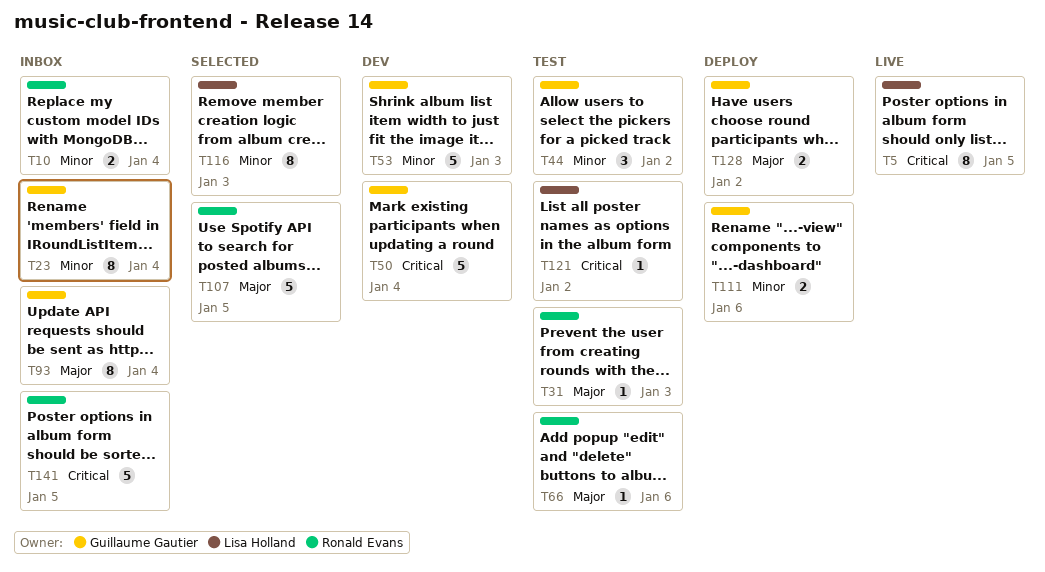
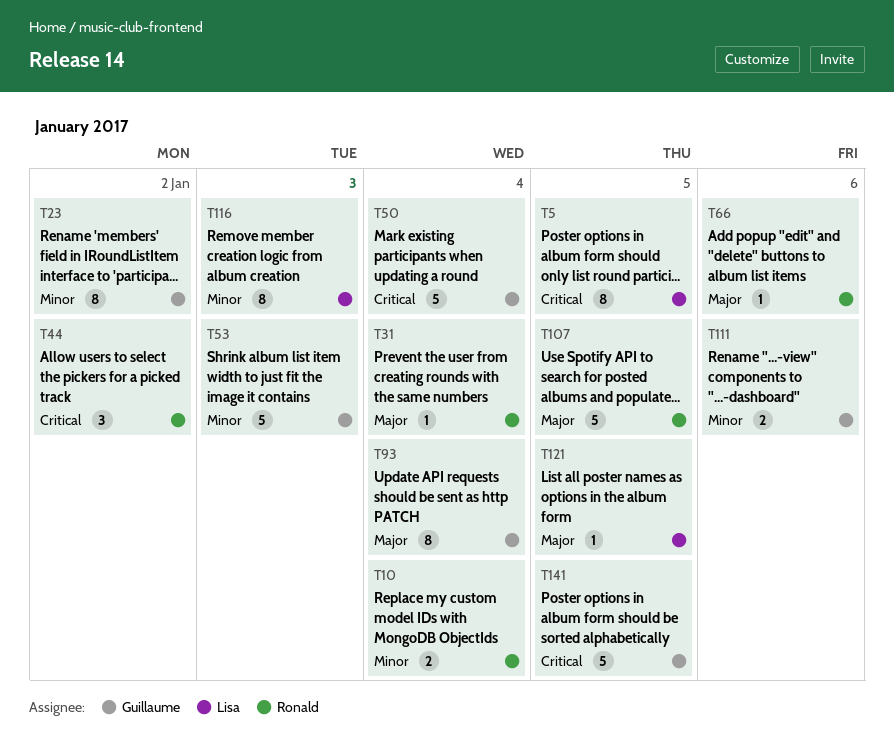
T23, due: Jan 4 -> Jan 2
T31, due: Jan 3 -> Jan 4
T44, owner: Guillaume Gautier -> Ronald Evans
T44, priority: Minor -> Critical
T121, priority: Critical -> Major
T121, due: Jan 2 -> Jan 5
T128: present -> none
T141, owner: Ronald Evans -> Guillaume Gautier

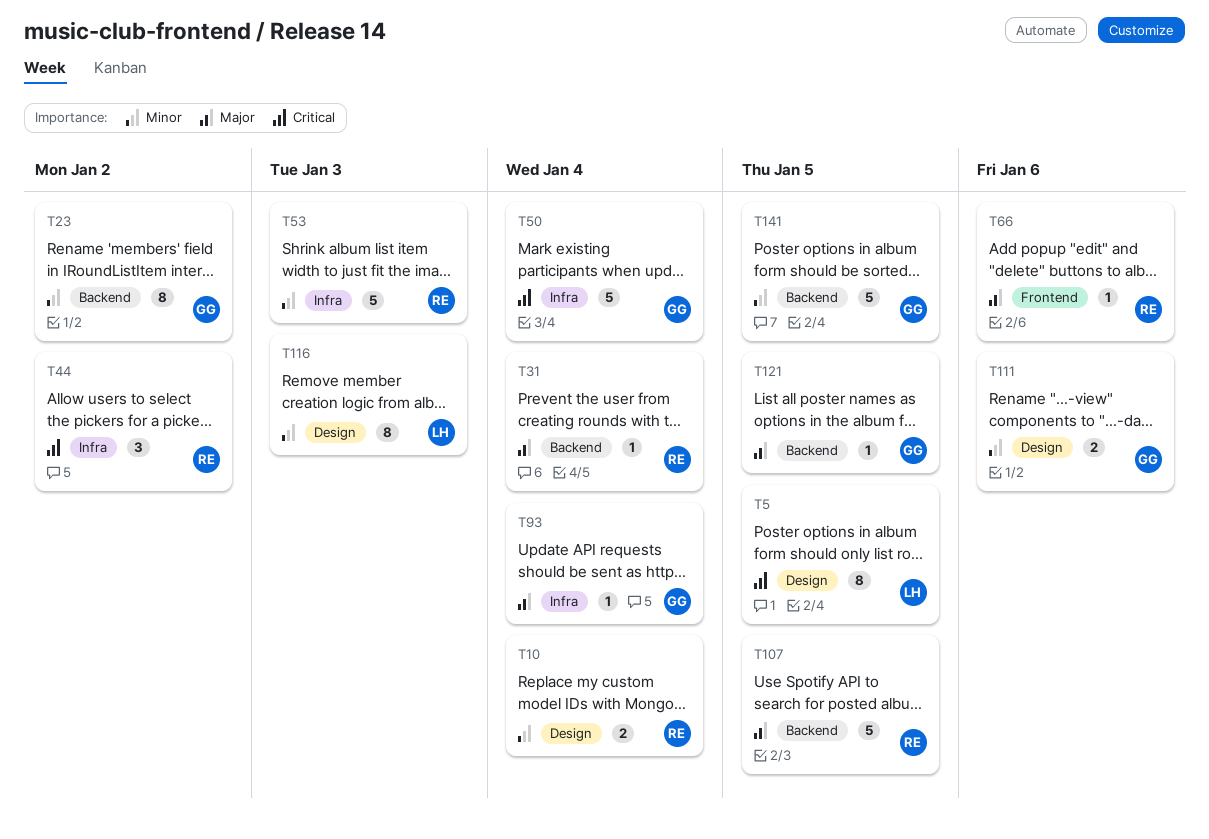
T53, owner: Guillaume -> Ronald
T93, estimate: 8 -> 1
T121, owner: Lisa -> Guillaume
T141, priority: Critical -> Minor

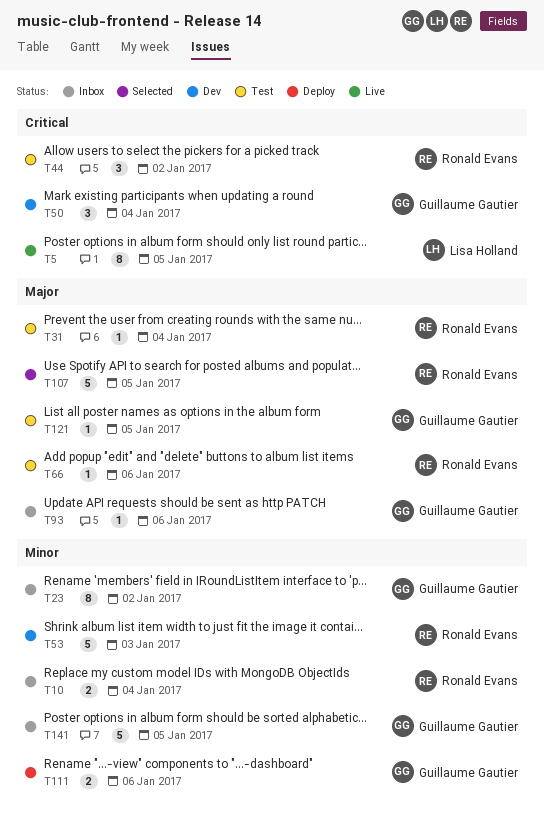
T50, estimate: 5 -> 3
T93, due: Jan 4 -> Jan 6
T116: present -> none

